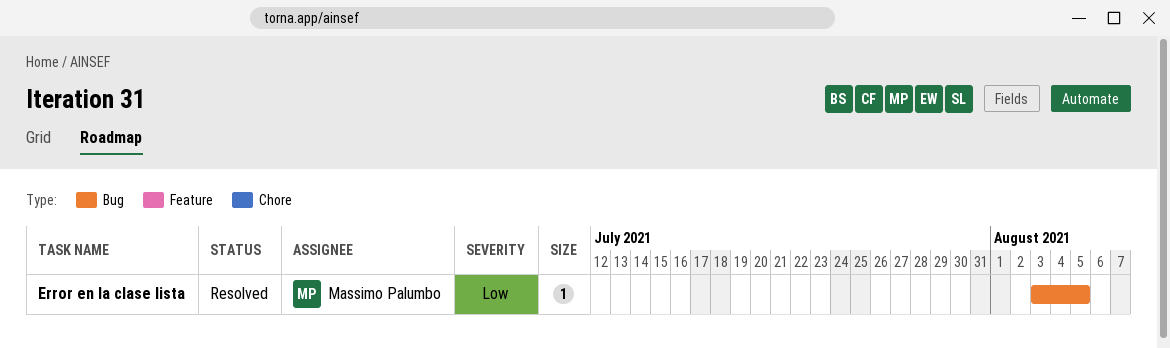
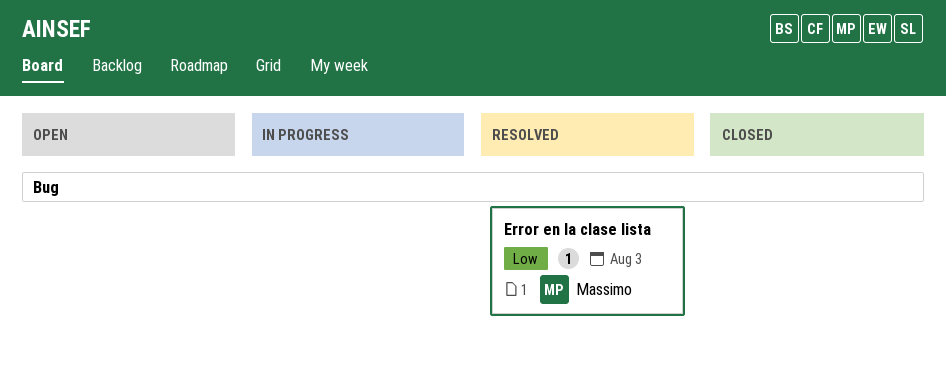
Error en la clase lista, due: Aug 5 -> Aug 3

